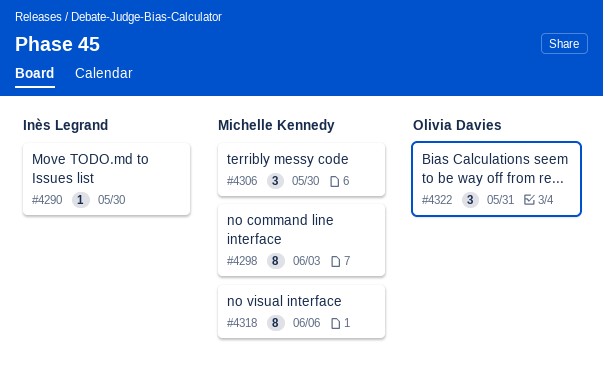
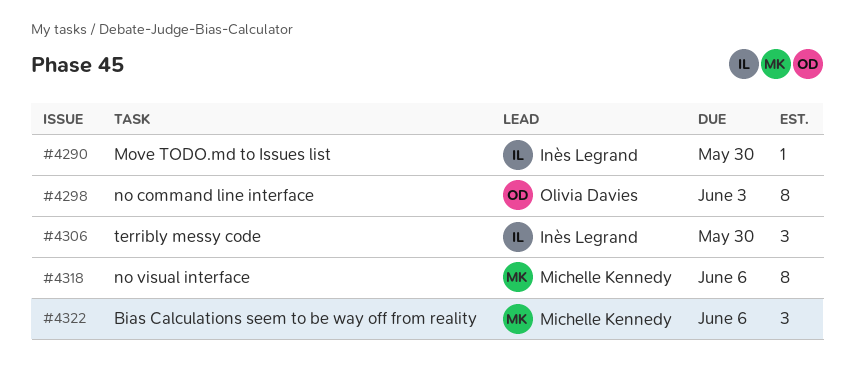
#4298, owner: Michelle Kennedy -> Olivia Davies
#4306, owner: Michelle Kennedy -> Inès Legrand
#4322, owner: Olivia Davies -> Michelle Kennedy
#4322, due: May 31 -> Jun 6

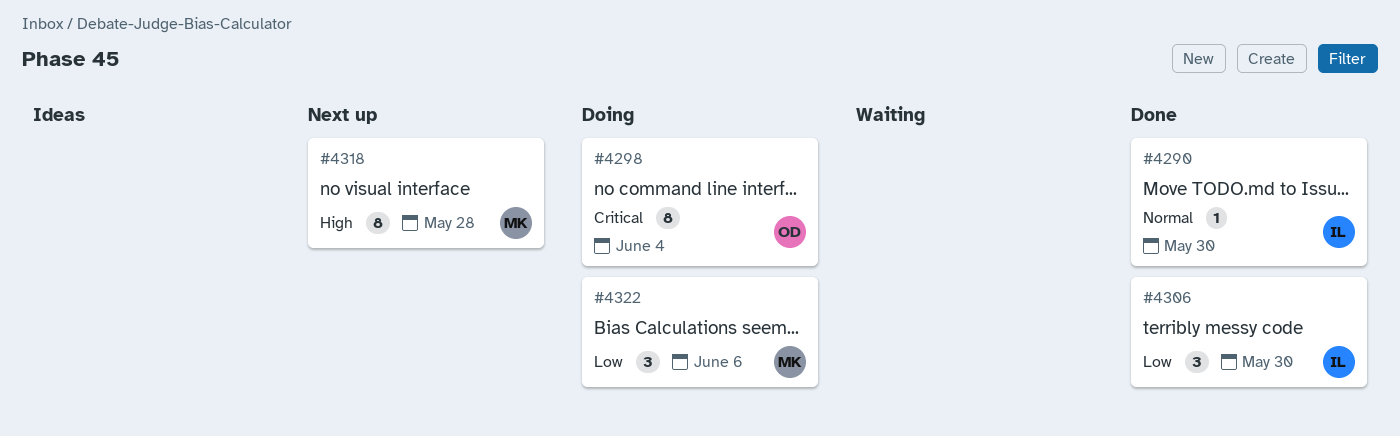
#4298, due: Jun 3 -> Jun 4
#4318, due: Jun 6 -> May 28

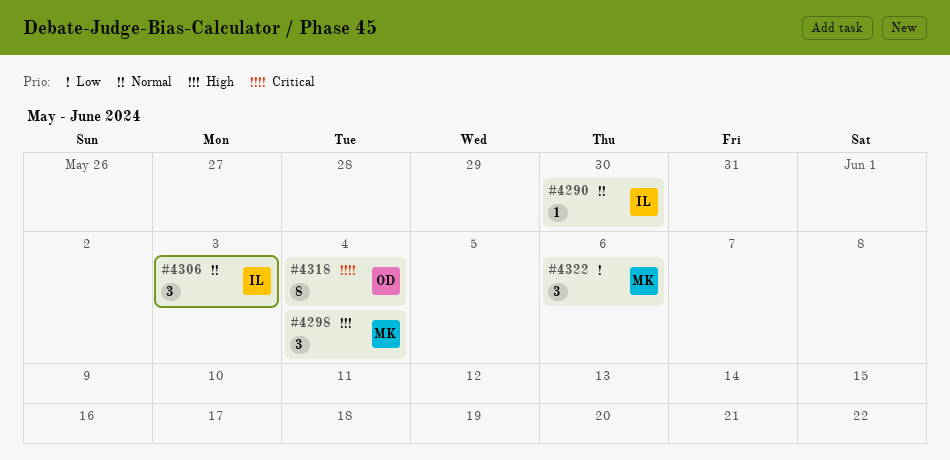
#4298, owner: OD -> MK
#4298, priority: Critical -> High
#4298, estimate: 8 -> 3
#4306, priority: Low -> Normal
#4306, due: May 30 -> Jun 3
#4318, owner: MK -> OD
#4318, priority: High -> Critical
#4318, due: May 28 -> Jun 4

